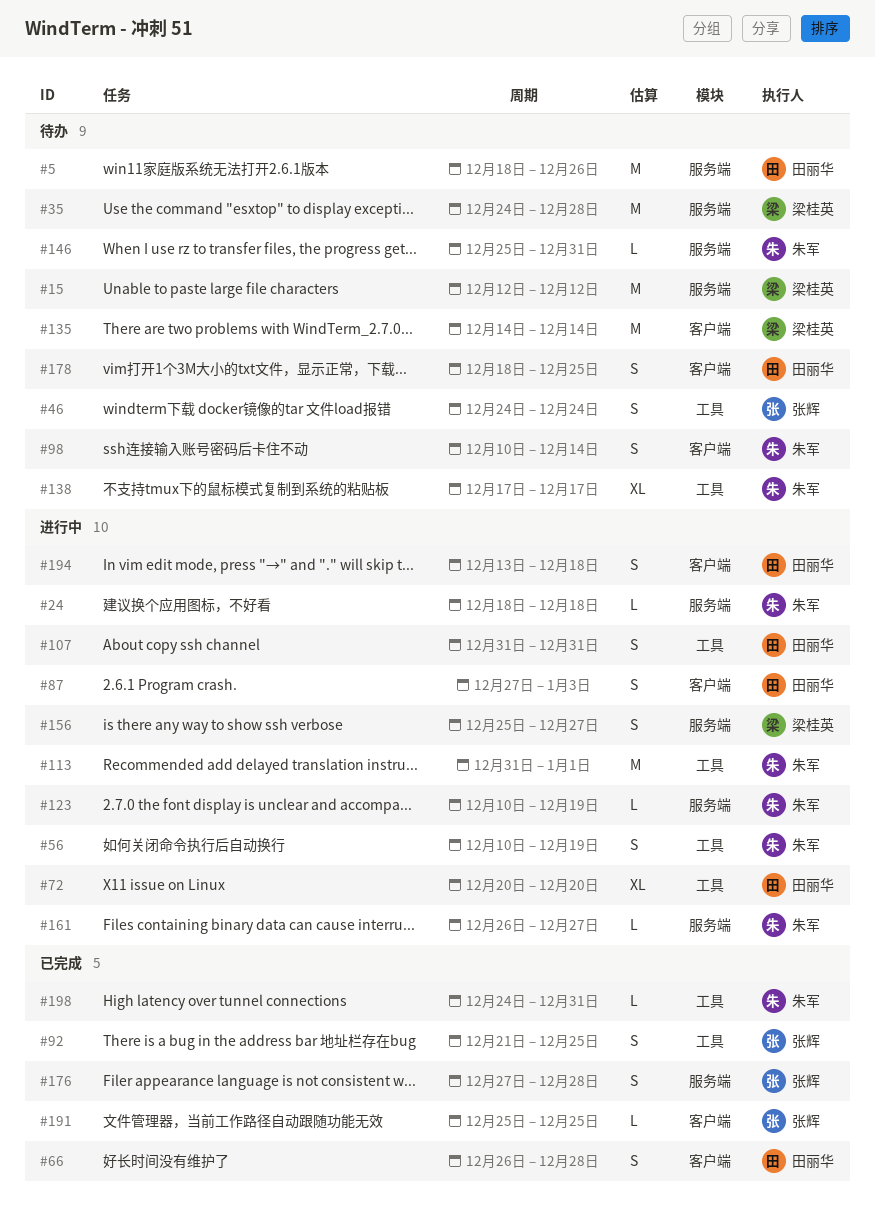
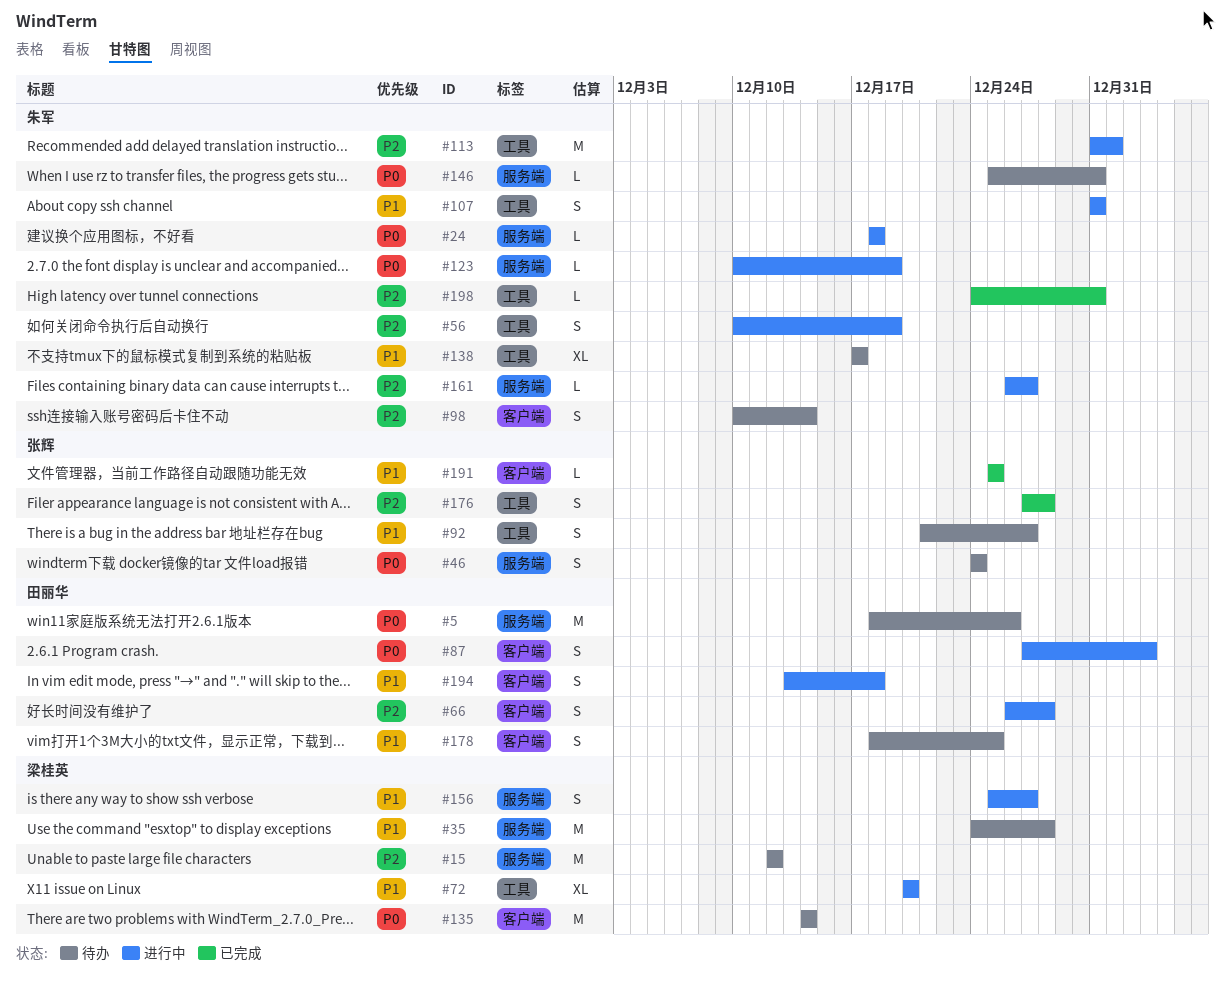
#46, label: 工具 -> 服务端
#66, status: 已完成 -> 进行中
#72, owner: 田丽华 -> 梁桂英
#92, status: 已完成 -> 待办
#92, due: Dec 25 -> Dec 27
#107, owner: 田丽华 -> 朱军
#176, label: 服务端 -> 工具

